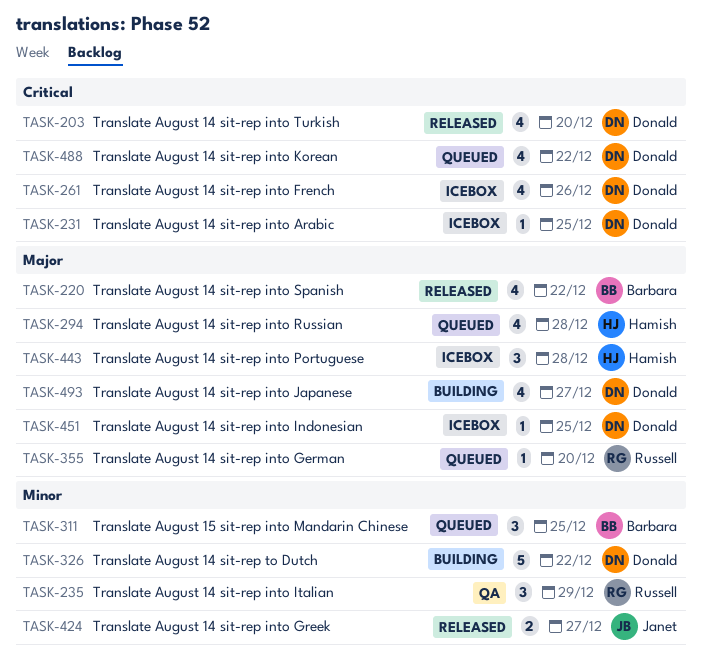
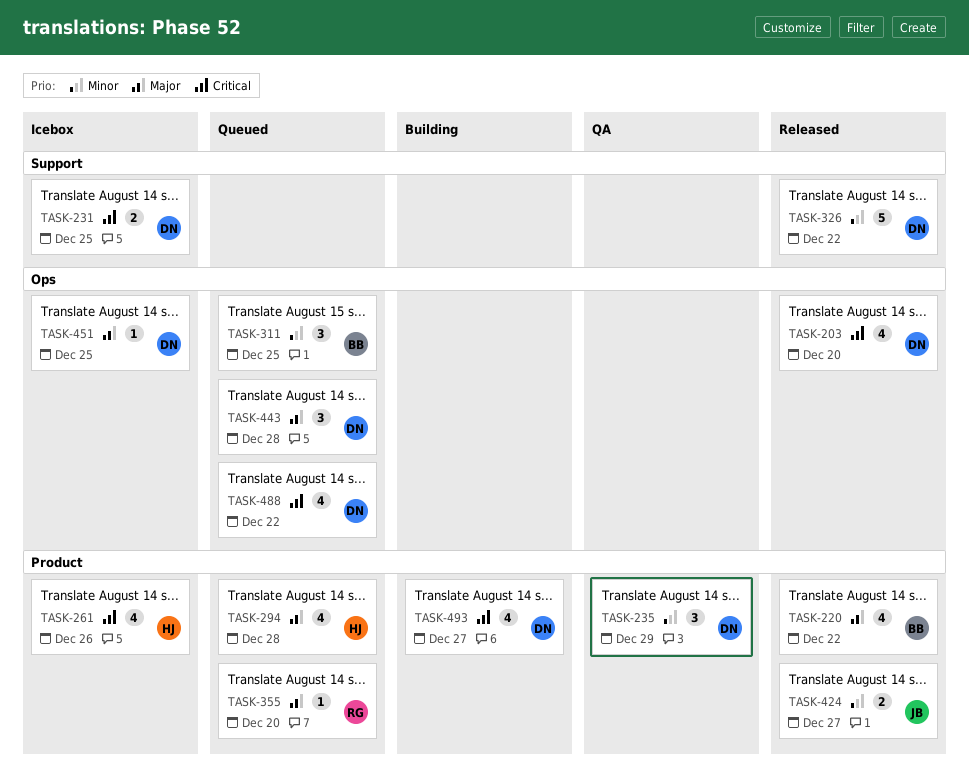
TASK-231, estimate: 1 -> 2
TASK-235, owner: Russell -> Donald
TASK-261, owner: Donald -> Hamish
TASK-326, status: Building -> Released
TASK-443, status: Icebox -> Queued
TASK-443, owner: Hamish -> Donald
TASK-493, priority: Major -> Critical

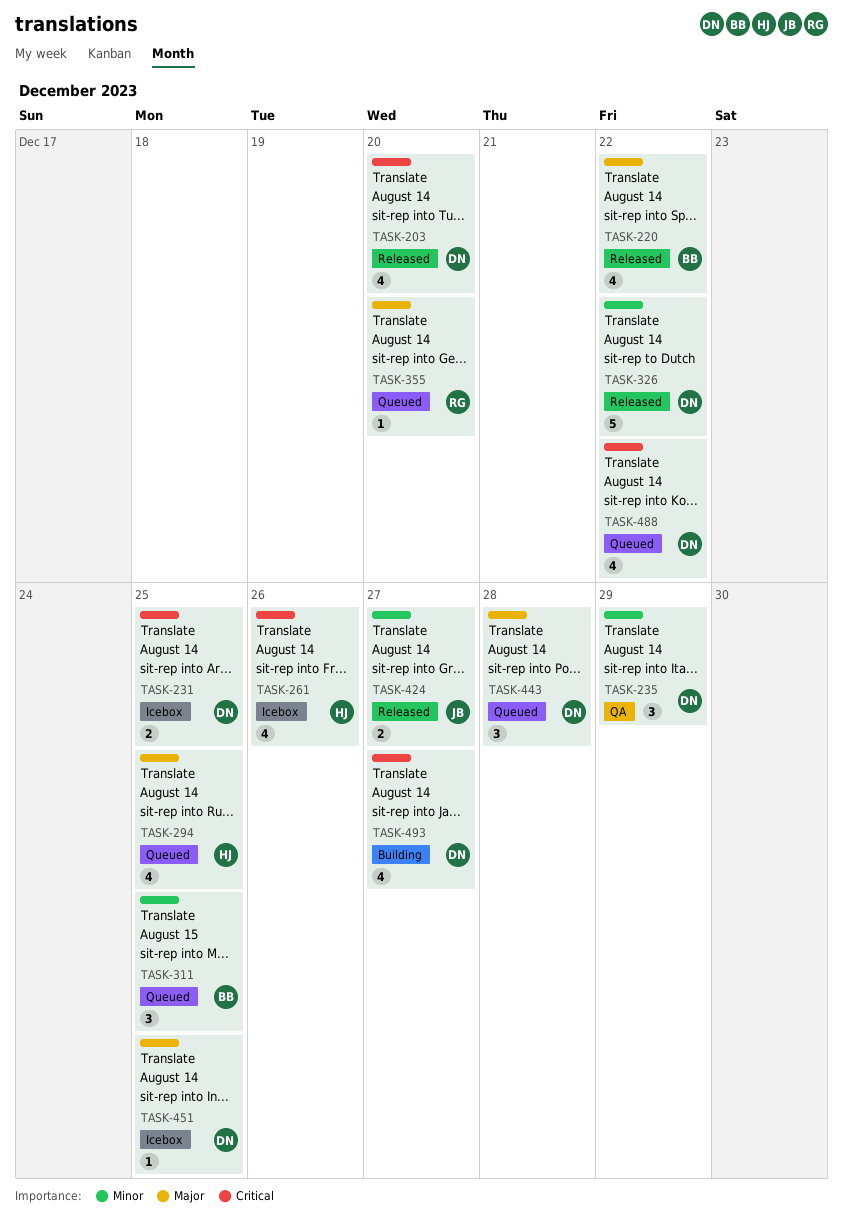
TASK-294, due: Dec 28 -> Dec 25

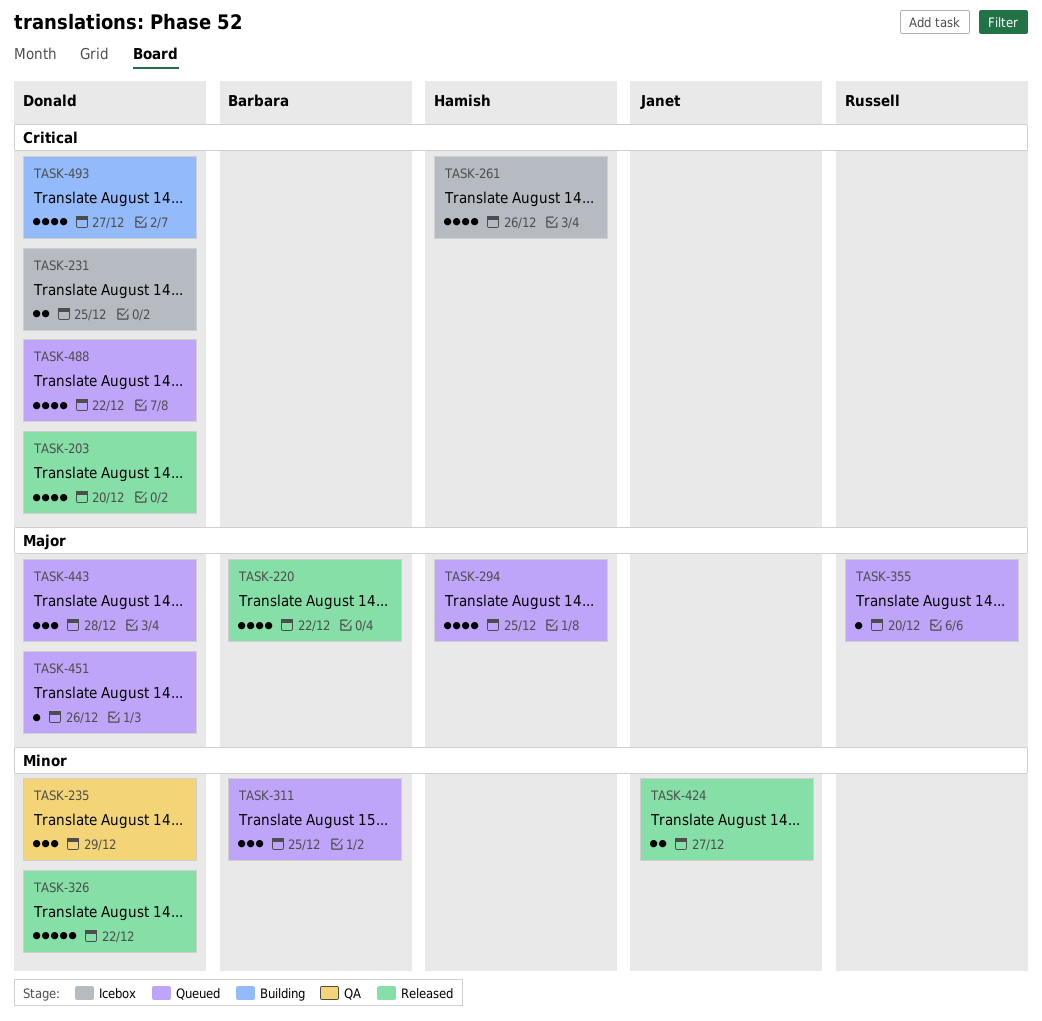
TASK-451, status: Icebox -> Queued
TASK-451, due: Dec 25 -> Dec 26

